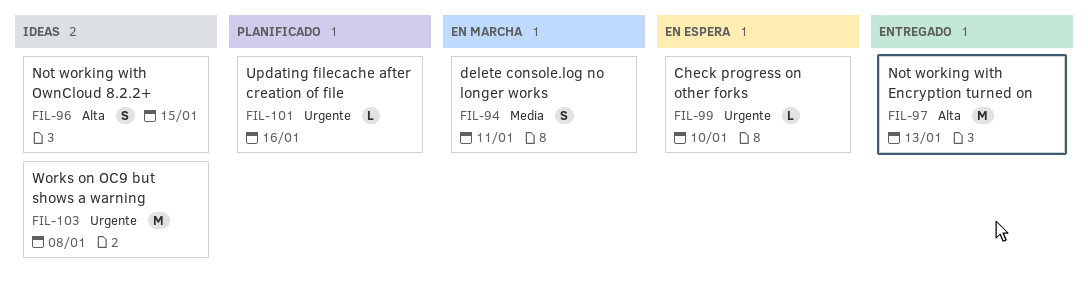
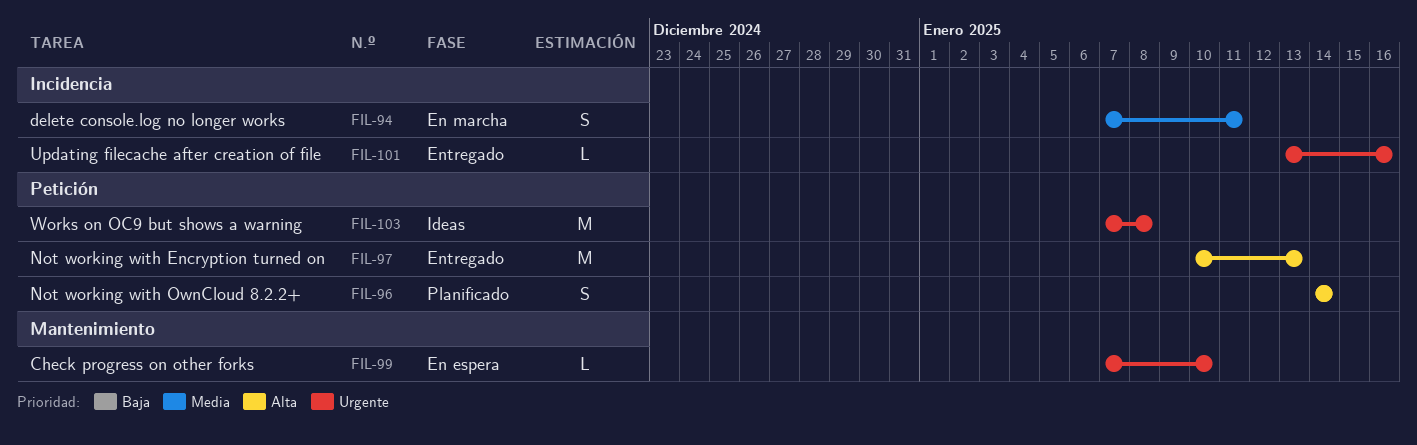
FIL-96, status: Ideas -> Planificado
FIL-96, due: Jan 15 -> Jan 14
FIL-101, status: Planificado -> Entregado

